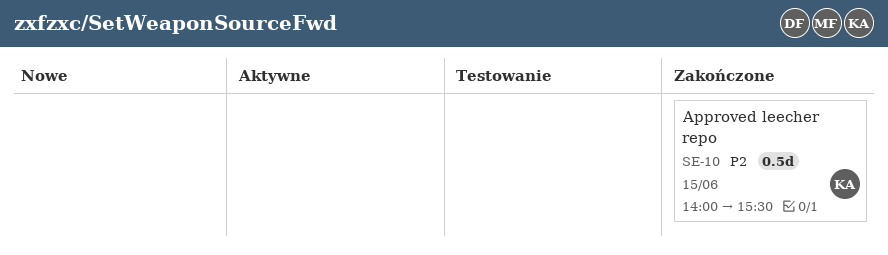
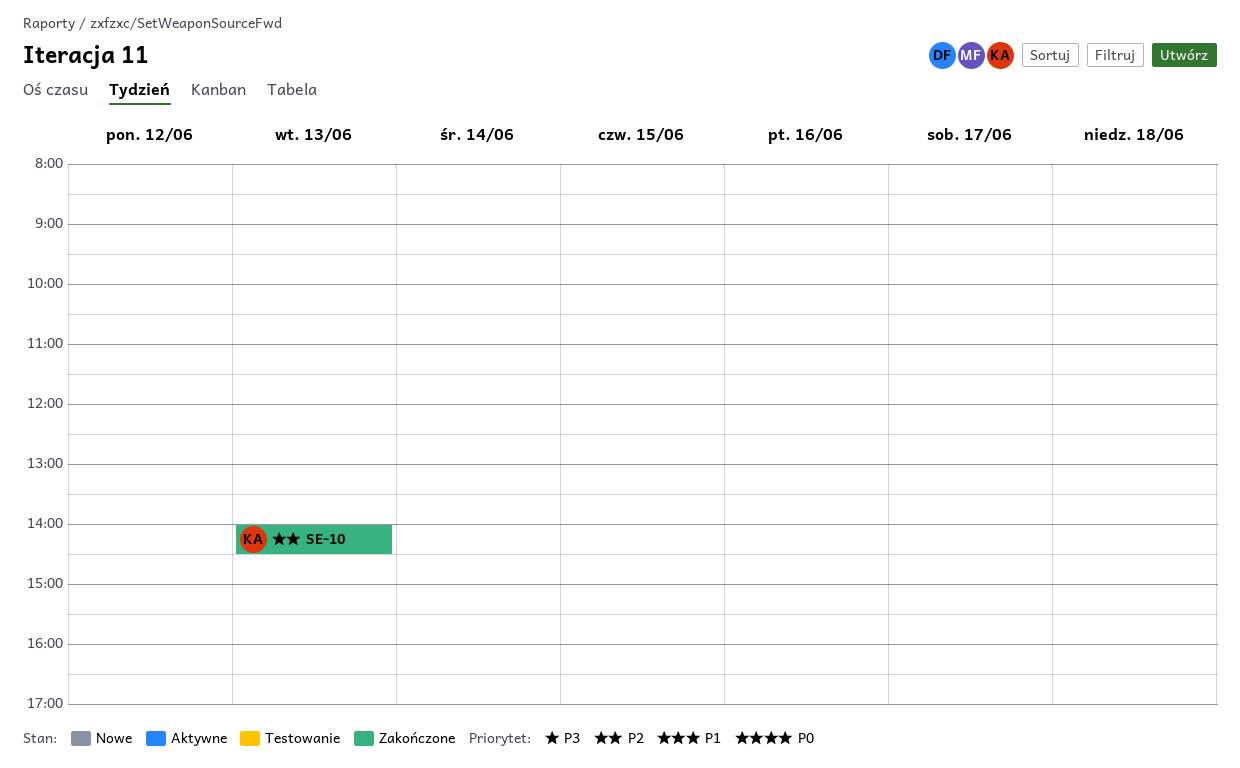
SE-10, day: Jun 15 -> Jun 13
SE-10, ends: 15:30 -> 14:30

